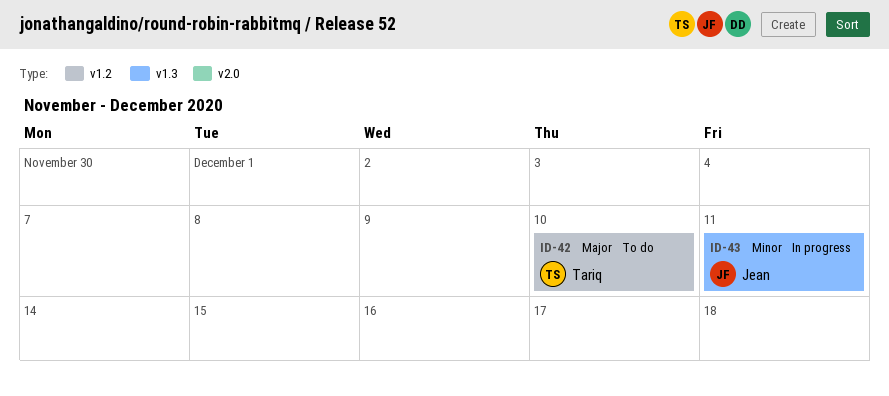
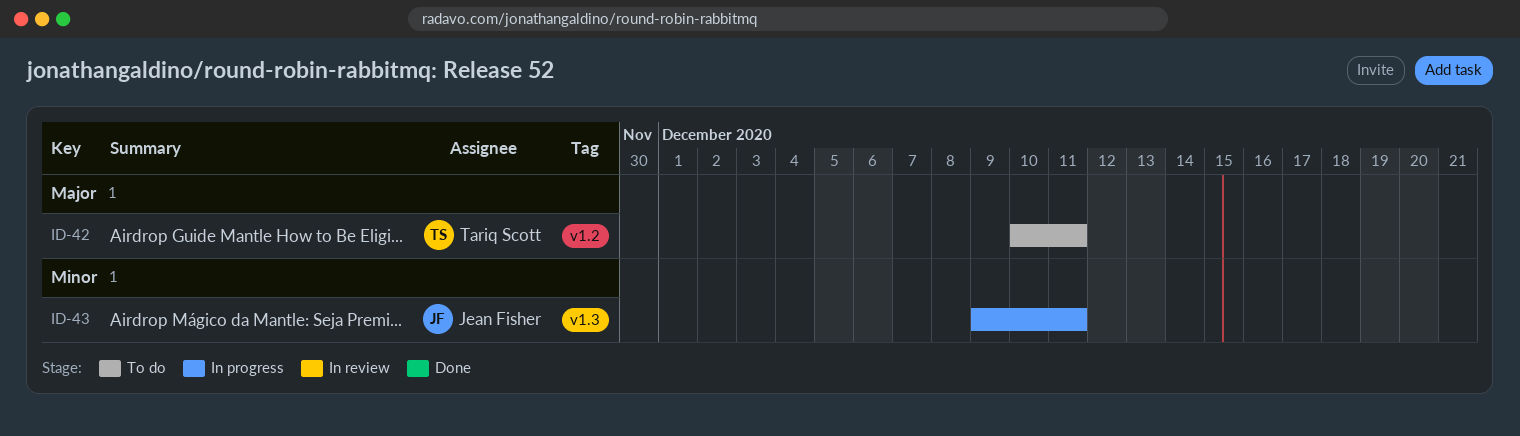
ID-42, due: Dec 10 -> Dec 11

